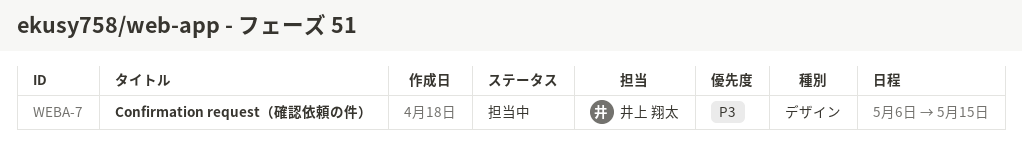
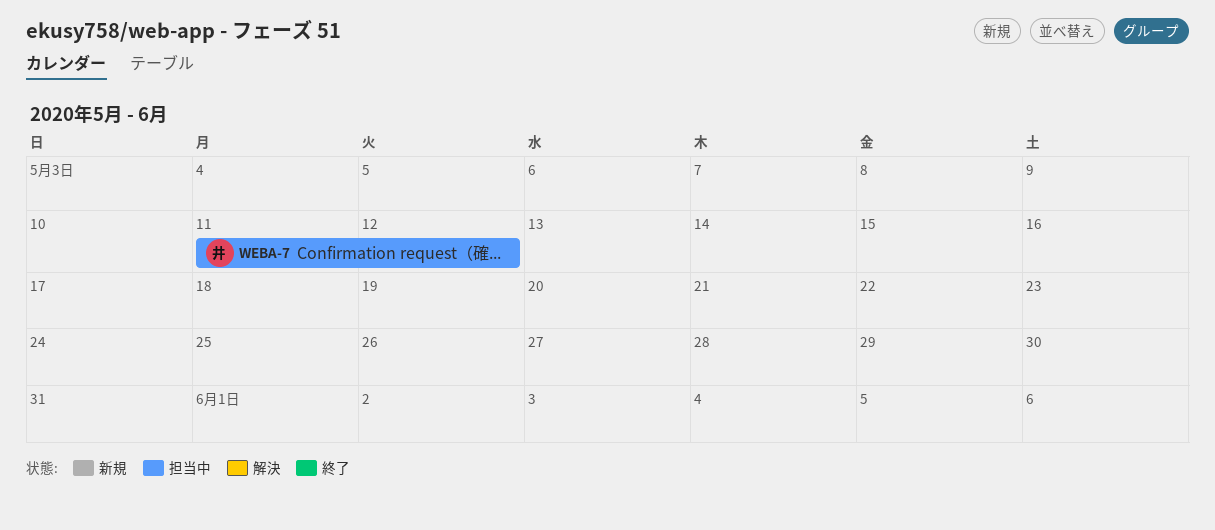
WEBA-7, start: May 6 -> May 11
WEBA-7, due: May 15 -> May 12

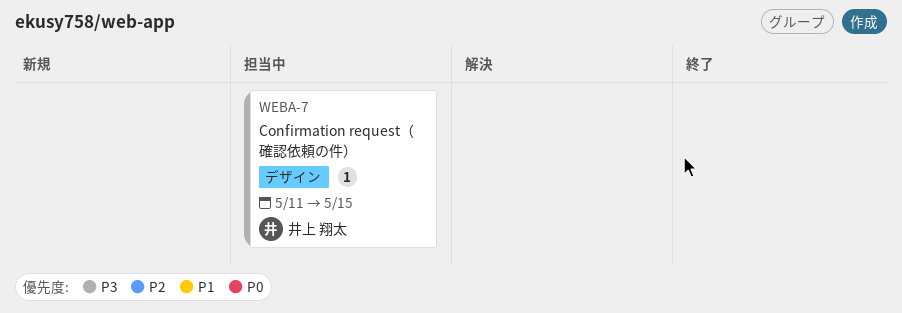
WEBA-7, due: May 12 -> May 15

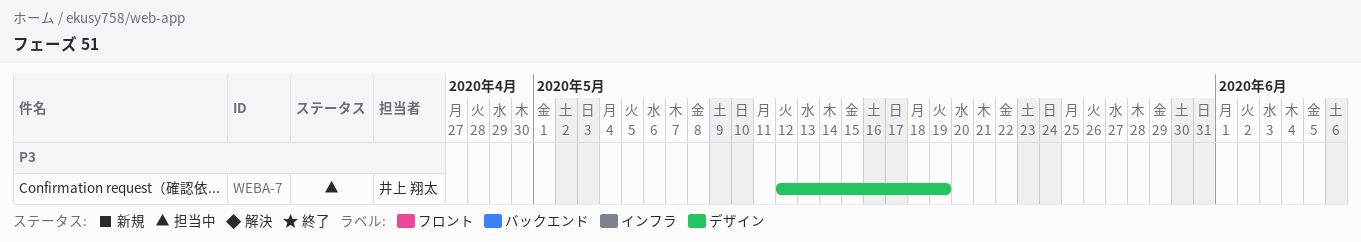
WEBA-7, start: May 11 -> May 12
WEBA-7, due: May 15 -> May 19

